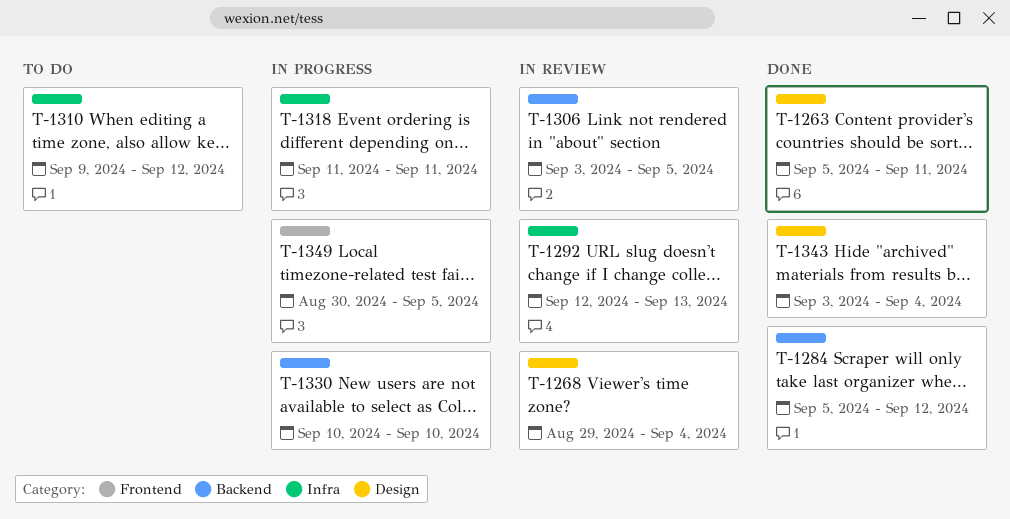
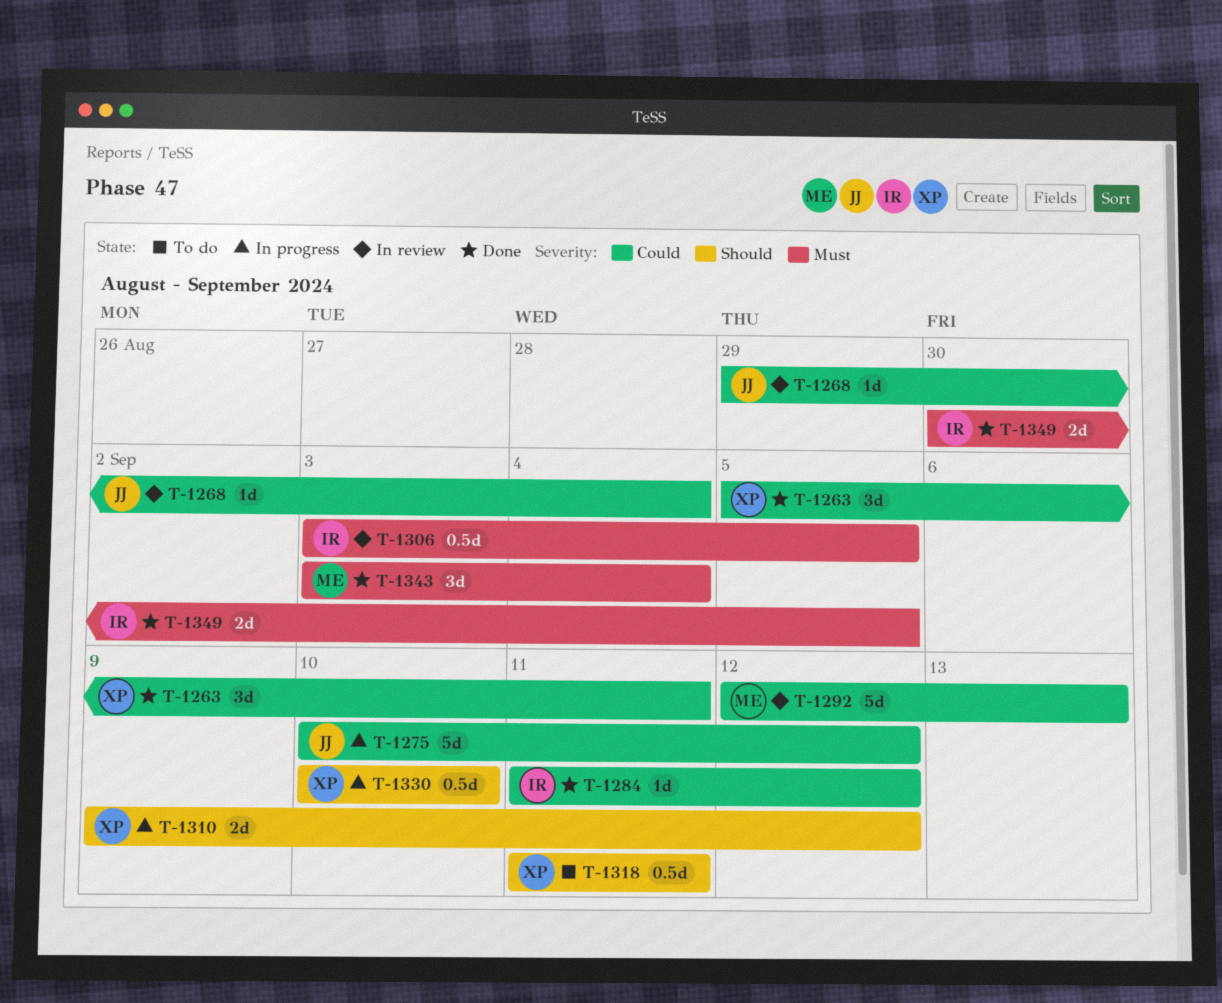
T-1275: none -> present
T-1284, start: Sep 5 -> Sep 11
T-1310, status: To do -> In progress
T-1318, status: In progress -> To do
T-1349, status: In progress -> Done

